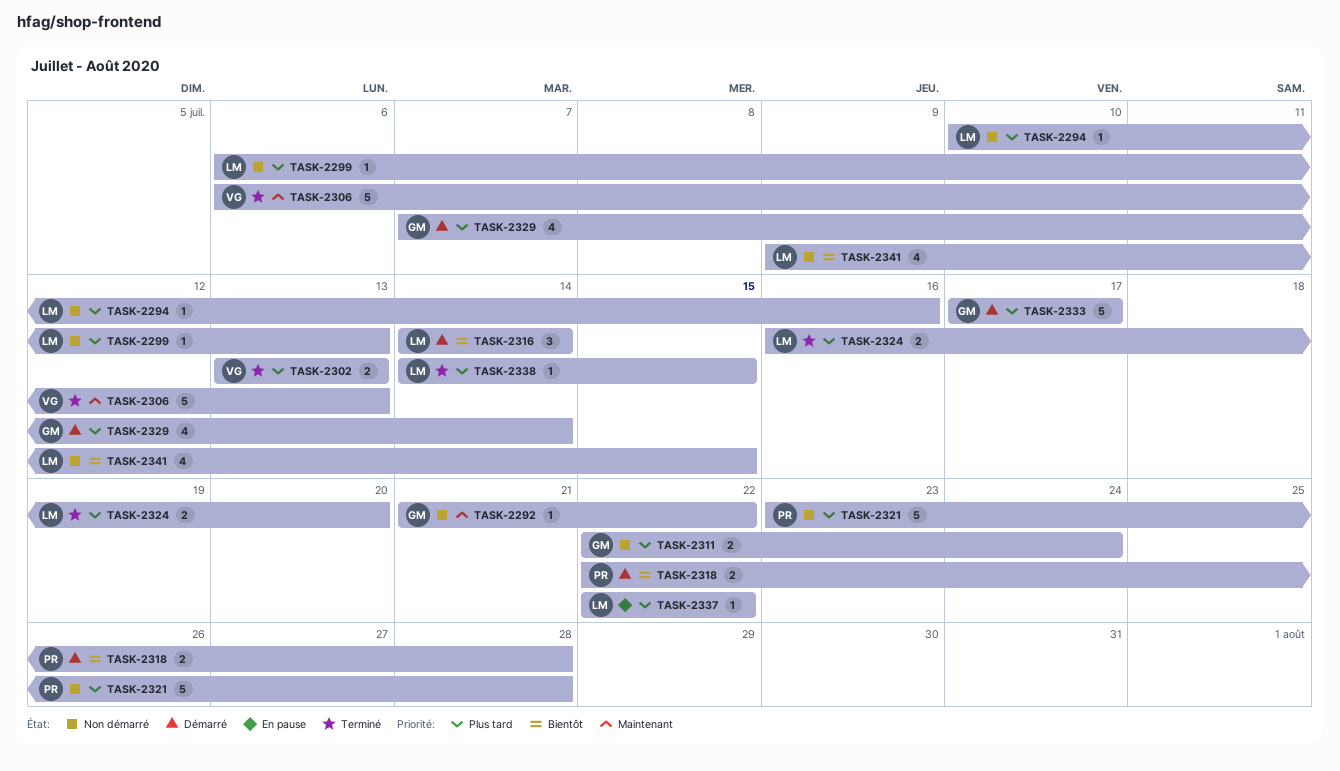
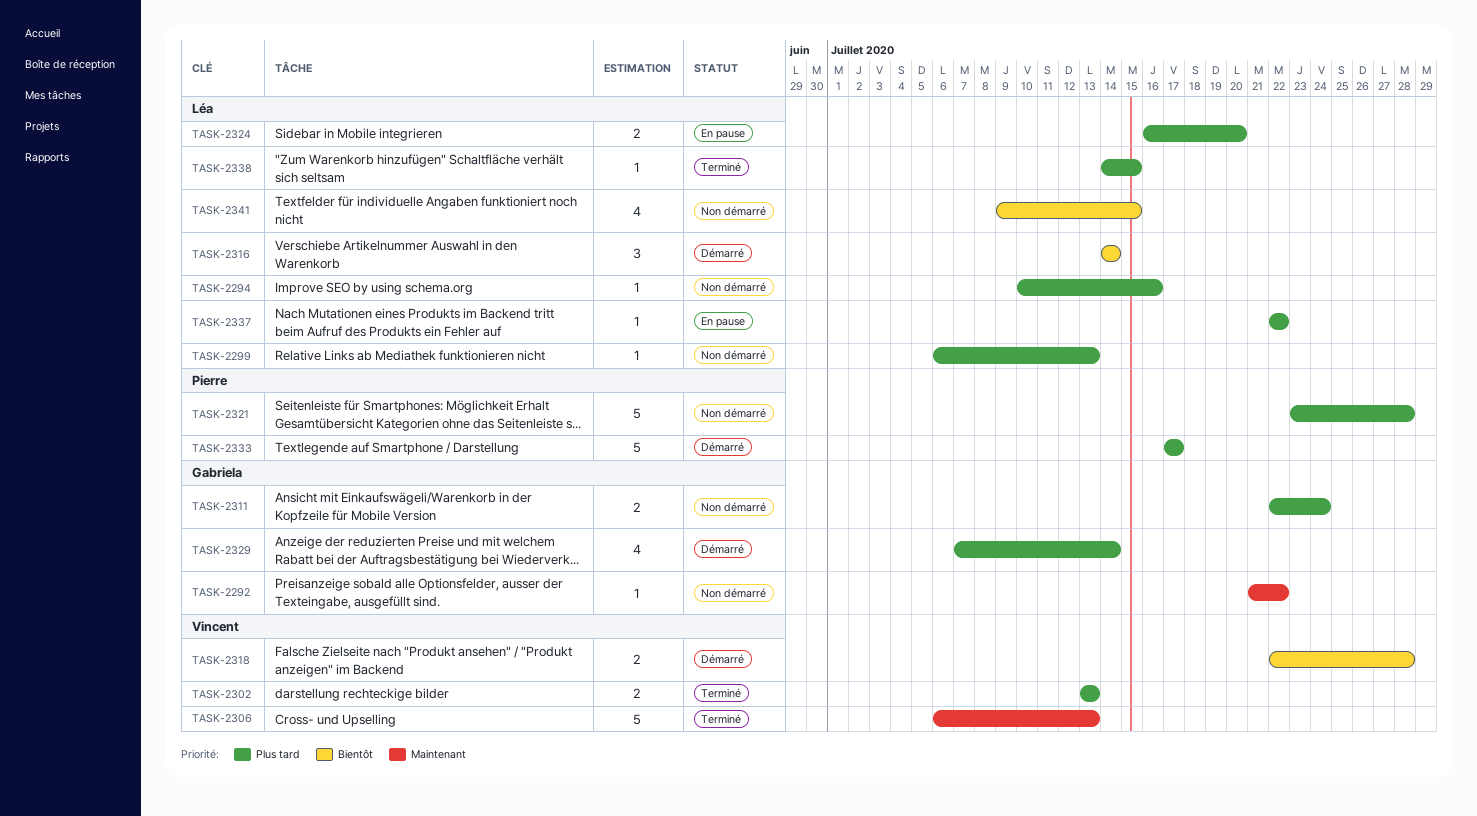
TASK-2318, owner: Pierre -> Vincent
TASK-2324, status: Terminé -> En pause
TASK-2333, owner: Gabriela -> Pierre

